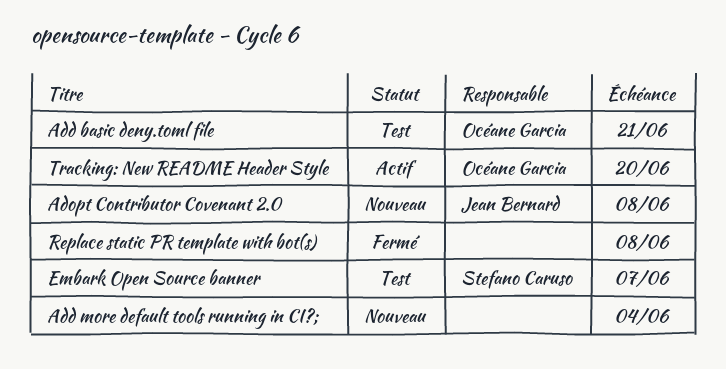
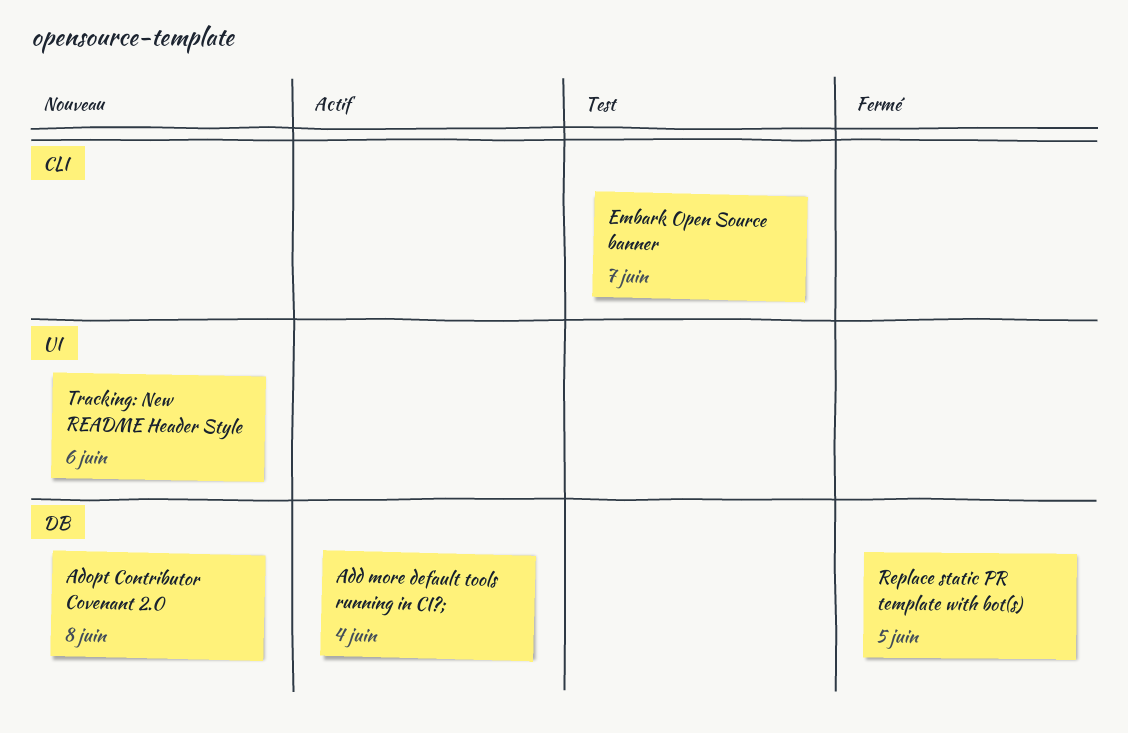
Add basic deny.toml file: present -> none
Add more default tools running in CI?;, status: Nouveau -> Actif
Replace static PR template with bot(s), due: Jun 8 -> Jun 5
Tracking: New README Header Style, status: Actif -> Nouveau
Tracking: New README Header Style, due: Jun 20 -> Jun 6

